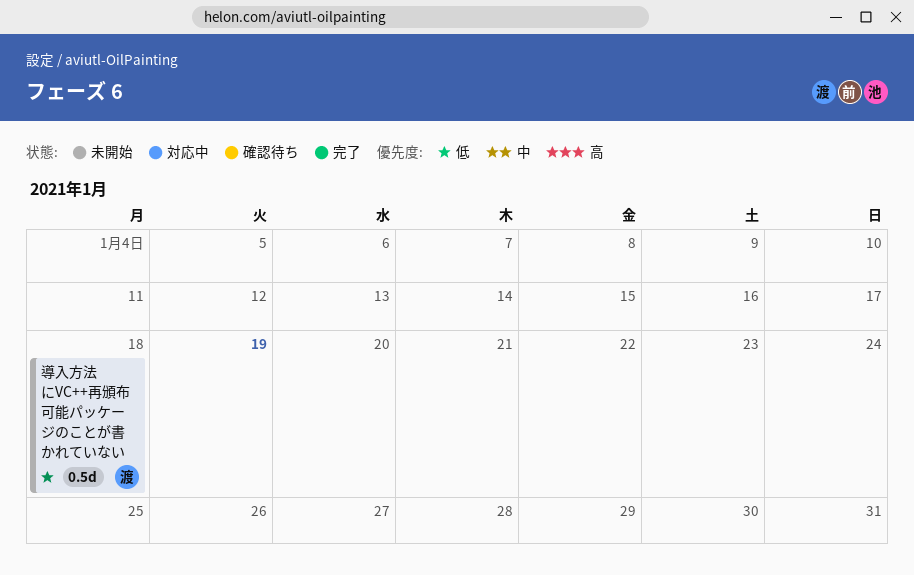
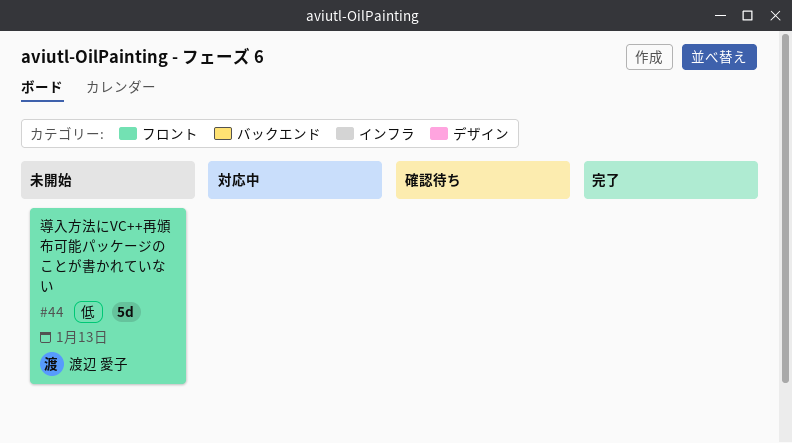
導入方法にVC++再頒布可能パッケージのことが書かれていない, estimate: 0.5d -> 5d
導入方法にVC++再頒布可能パッケージのことが書かれていない, due: Jan 18 -> Jan 13

